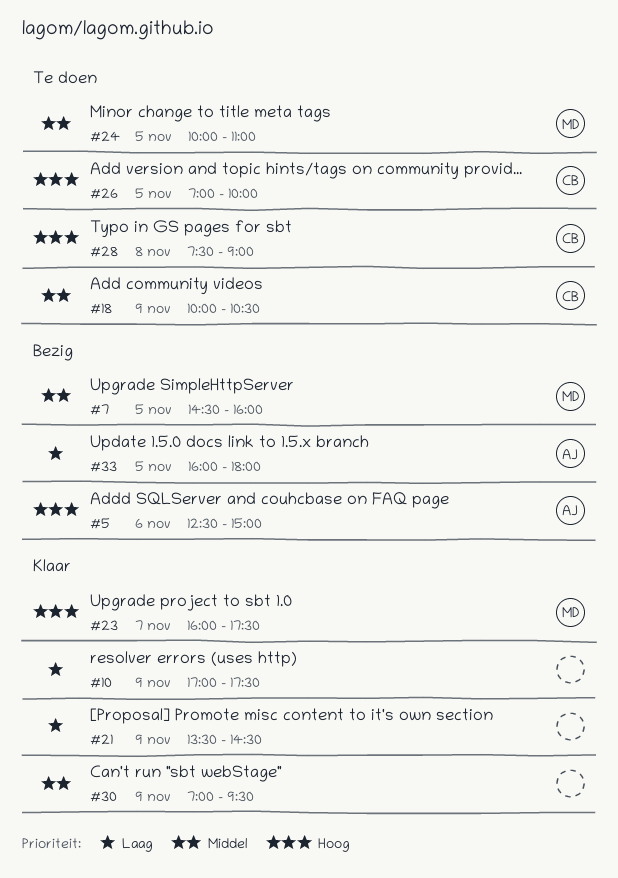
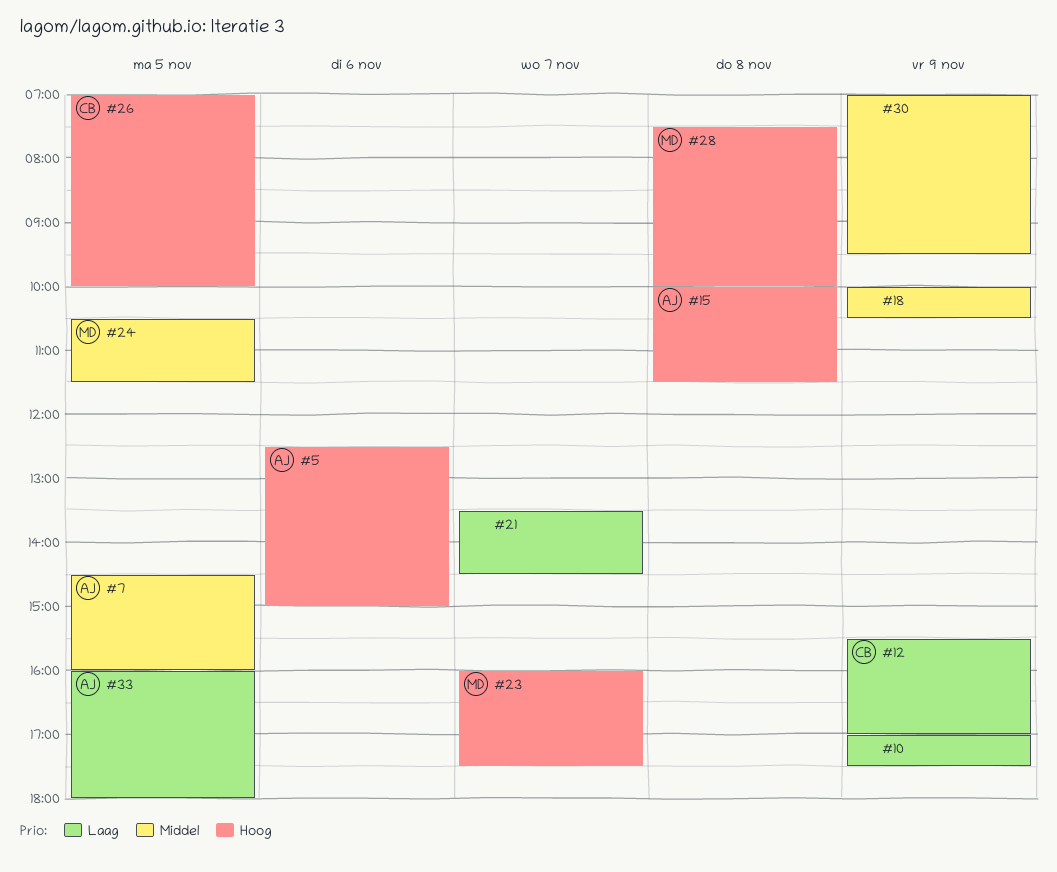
#7, owner: MD -> AJ
#12: none -> present
#15: none -> present
#18, owner: CB -> none
#21, day: Nov 9 -> Nov 7
#24, begins: 10:00 -> 10:30
#24, ends: 11:00 -> 11:30
#28, owner: CB -> MD
#28, ends: 09:00 -> 10:00

